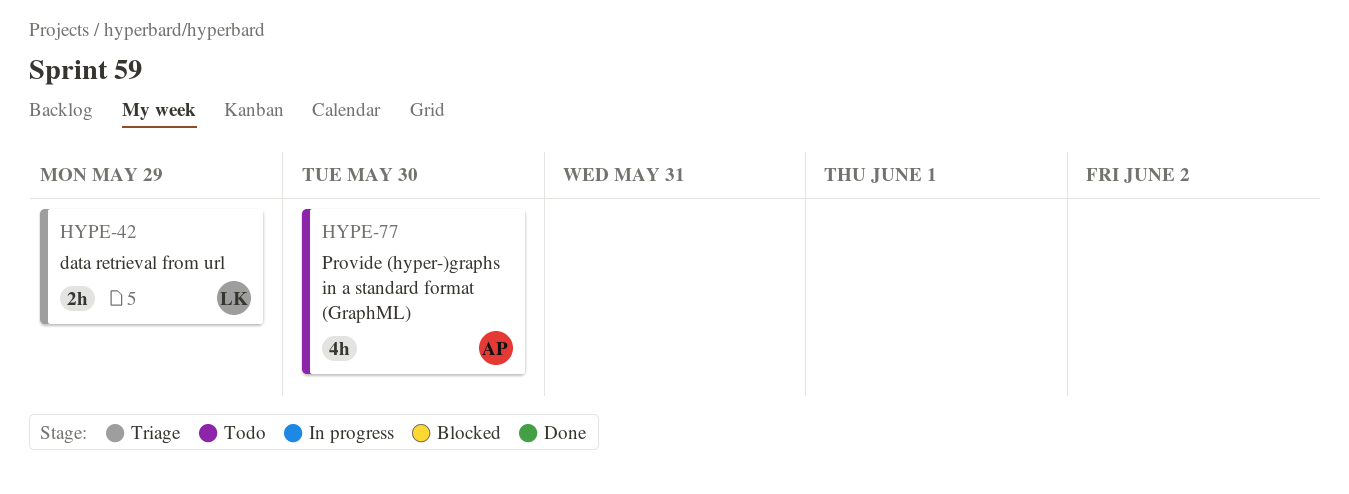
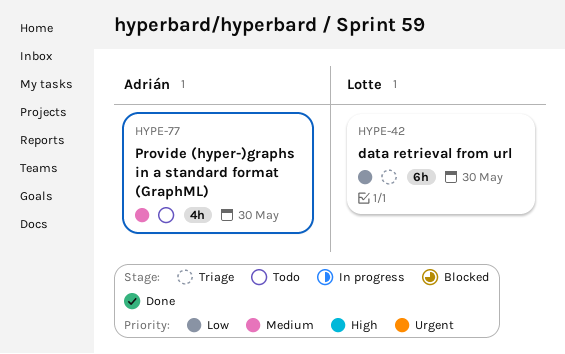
HYPE-42, estimate: 2h -> 6h
HYPE-42, due: May 29 -> May 30

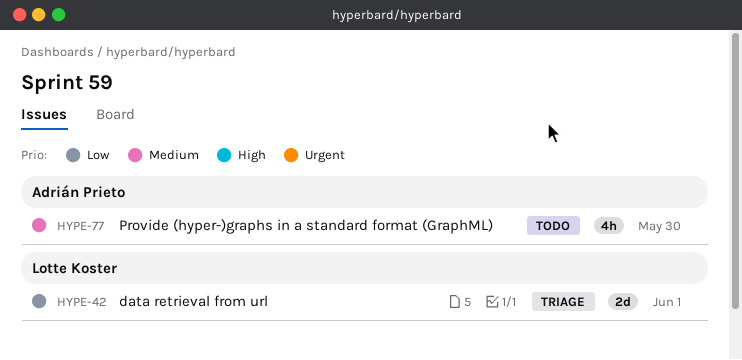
HYPE-42, estimate: 6h -> 2d
HYPE-42, due: May 30 -> Jun 1

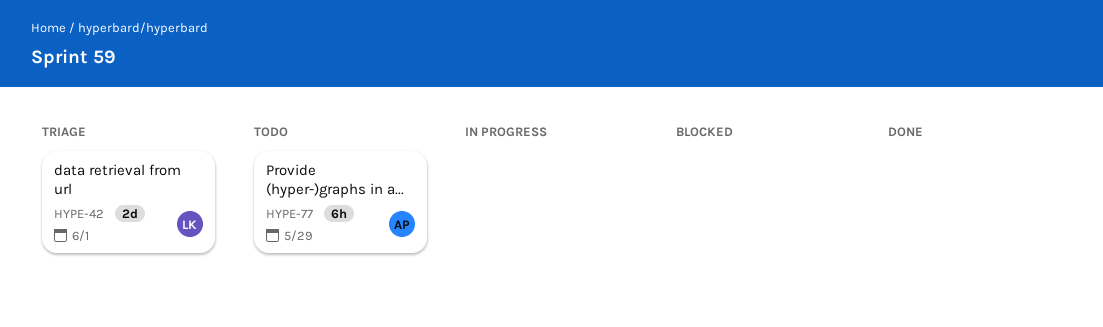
HYPE-77, estimate: 4h -> 6h
HYPE-77, due: May 30 -> May 29

